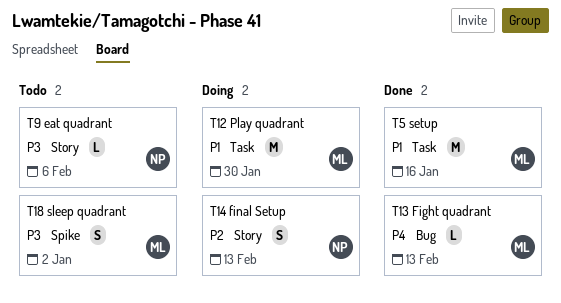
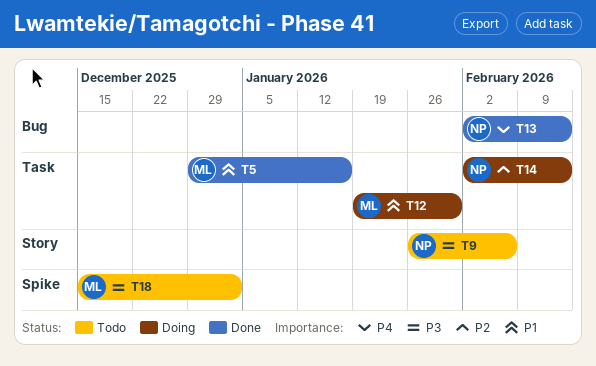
T13, owner: ML -> NP
T14, label: Story -> Task

